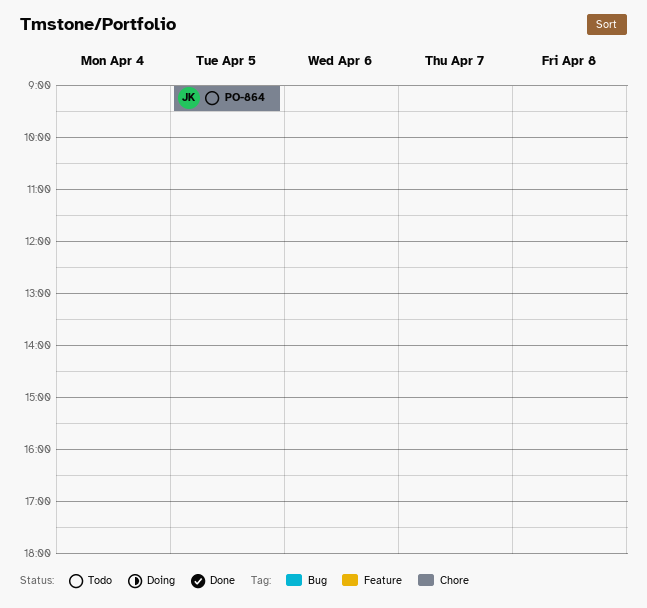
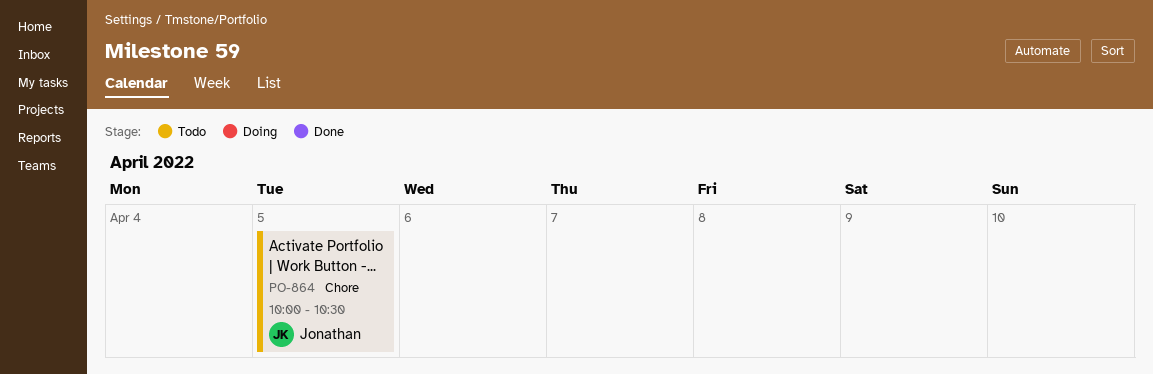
PO-864, begins: 09:00 -> 10:00
PO-864, ends: 09:30 -> 10:30

